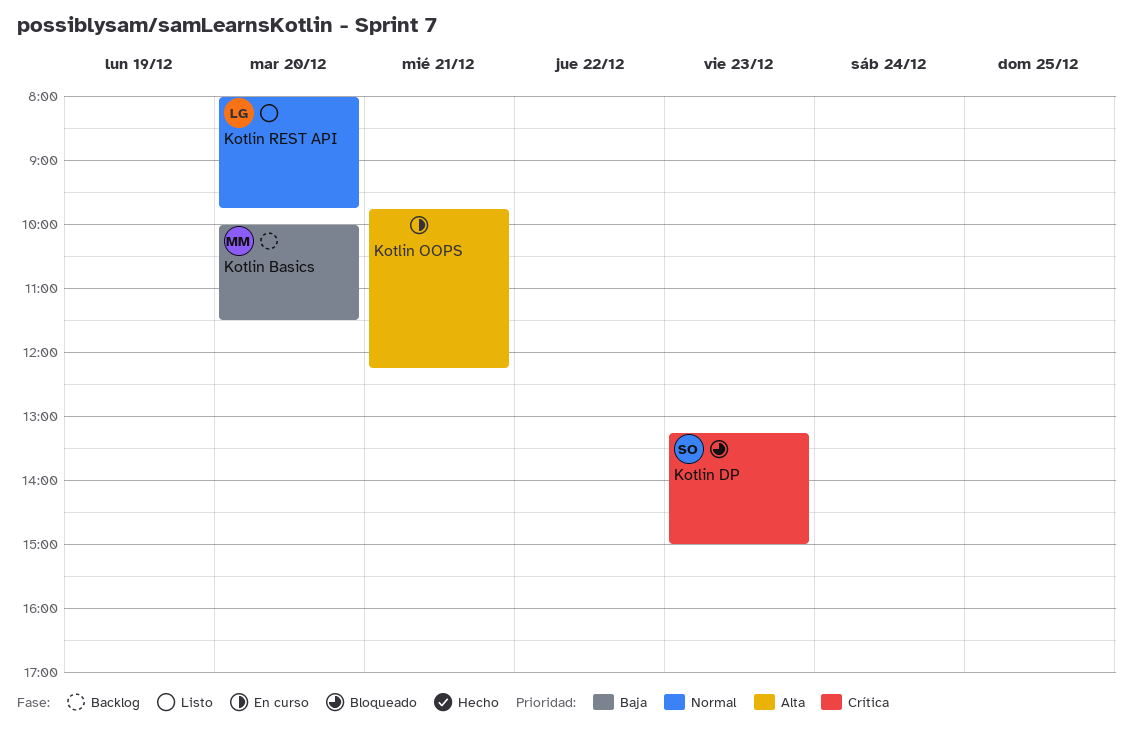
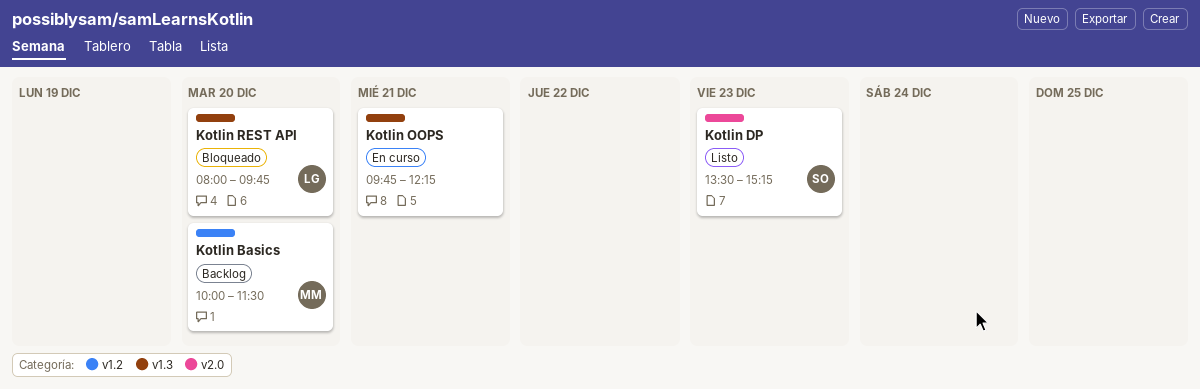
Kotlin DP, status: Bloqueado -> Listo
Kotlin DP, begins: 13:15 -> 13:30
Kotlin DP, ends: 15:00 -> 15:15
Kotlin REST API, status: Listo -> Bloqueado

